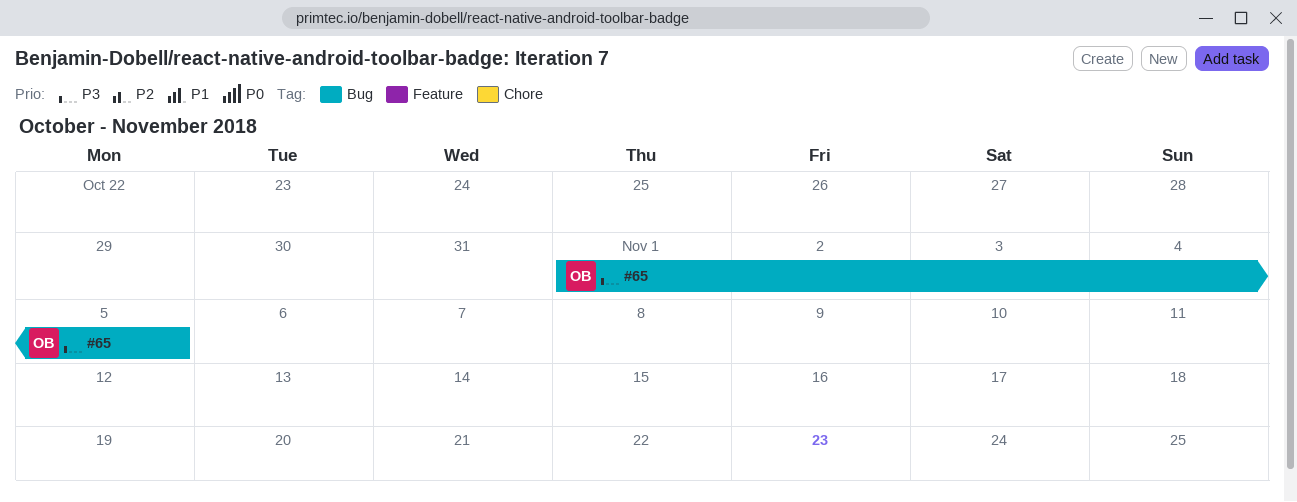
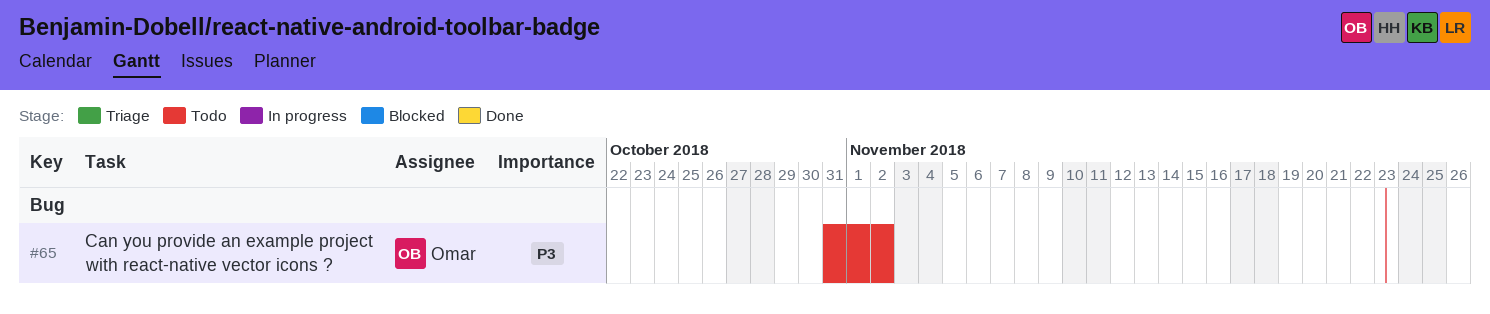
#65, start: Nov 1 -> Oct 31
#65, due: Nov 5 -> Nov 2

